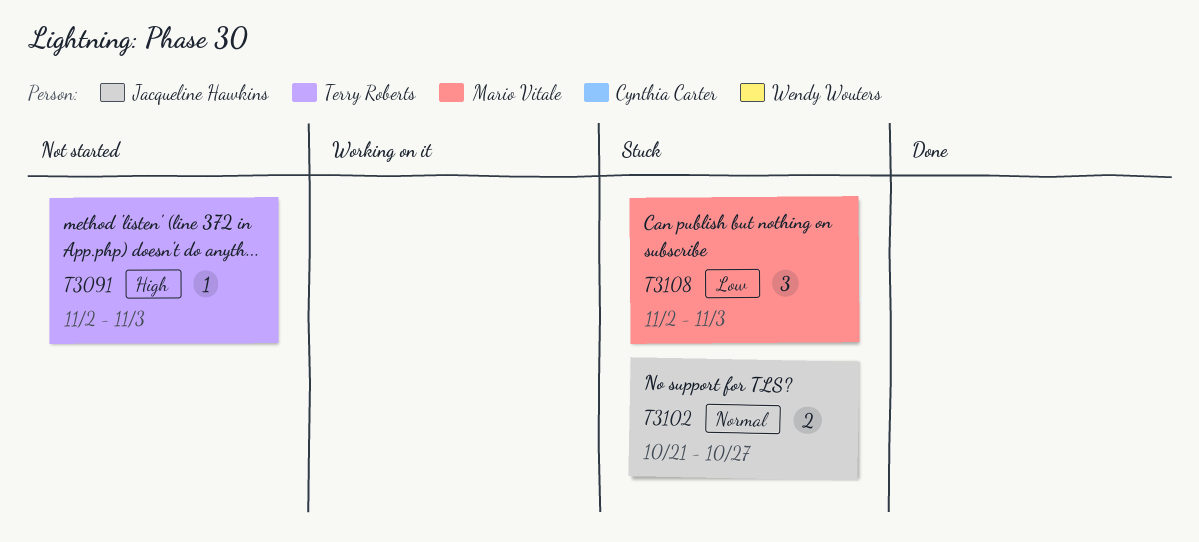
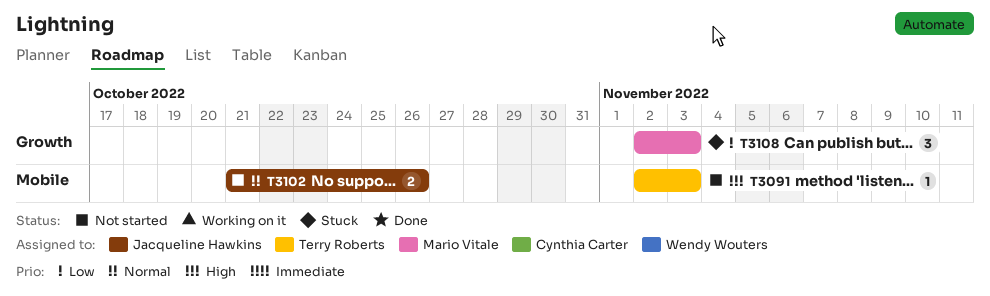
T3102, status: Stuck -> Not started
T3102, due: Oct 27 -> Oct 26

